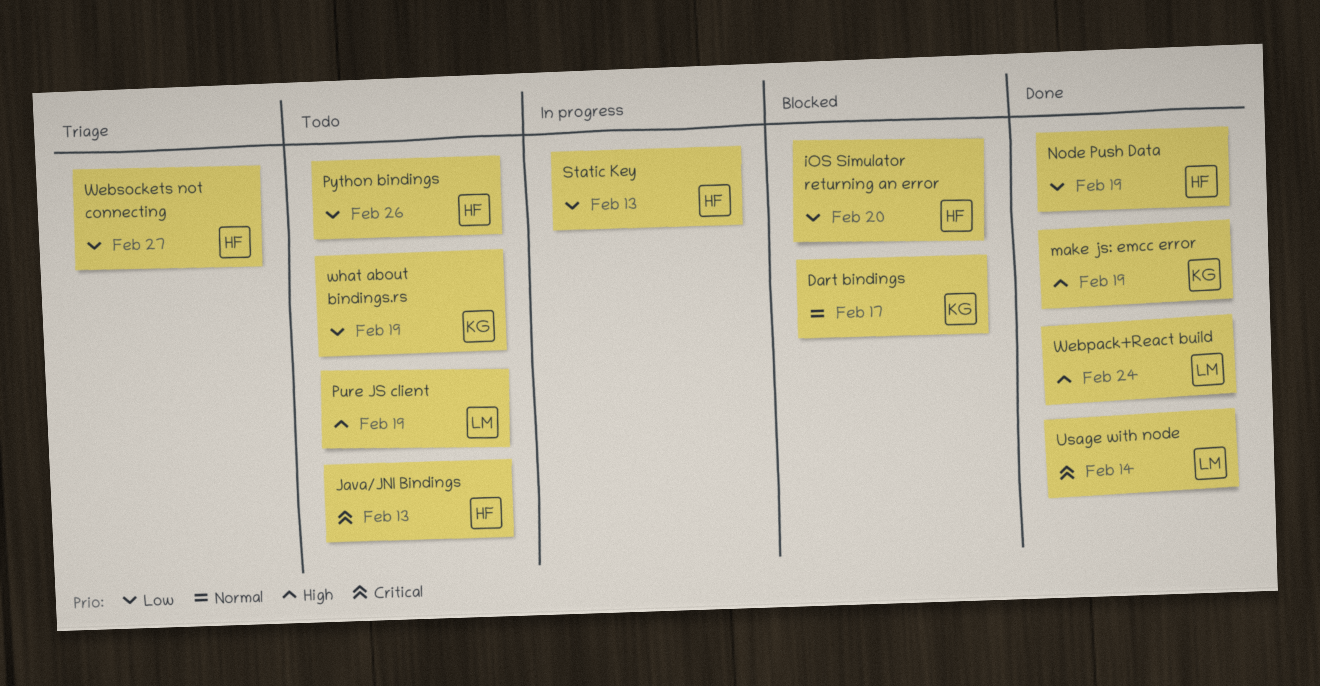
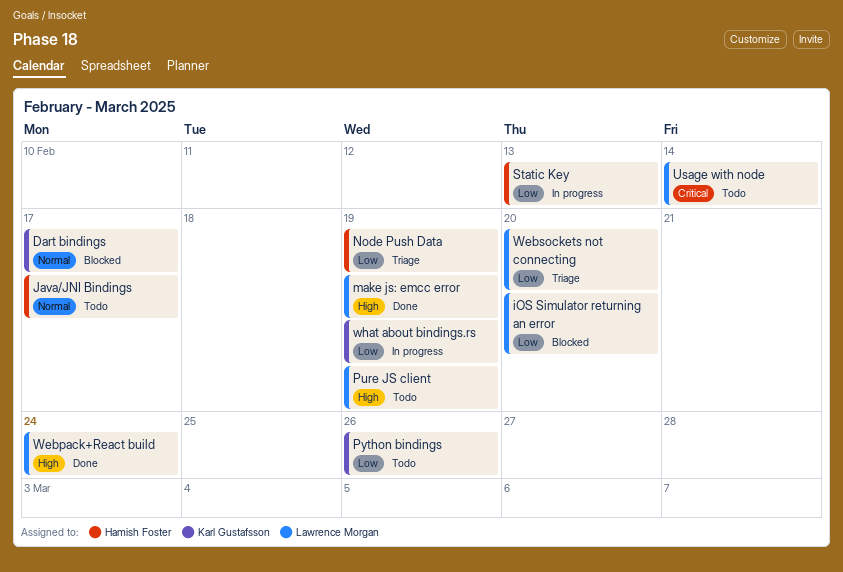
iOS Simulator returning an error, owner: Hamish Foster -> Lawrence Morgan
Java/JNI Bindings, priority: Critical -> Normal
Java/JNI Bindings, due: Feb 13 -> Feb 17
make js: emcc error, owner: Karl Gustafsson -> Lawrence Morgan
Node Push Data, status: Done -> Triage
Python bindings, owner: Hamish Foster -> Karl Gustafsson
Usage with node, status: Done -> Todo
Websockets not connecting, owner: Hamish Foster -> Lawrence Morgan
Websockets not connecting, due: Feb 27 -> Feb 20
what about bindings.rs, status: Todo -> In progress

